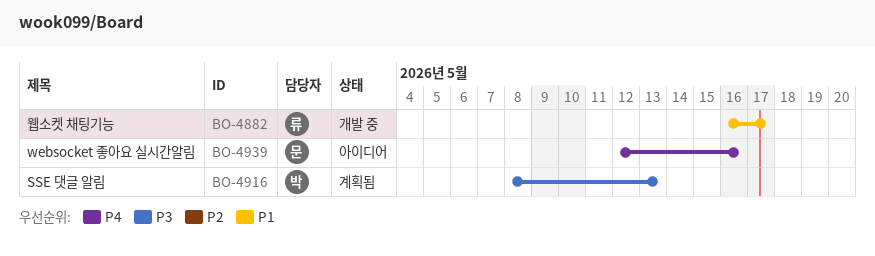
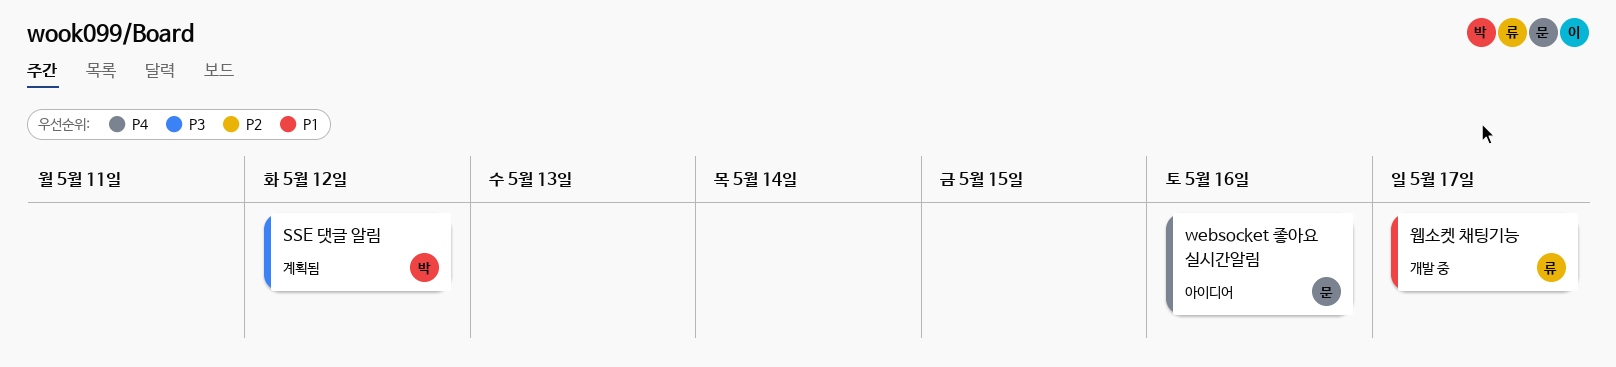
SSE 댓글 알림, due: May 13 -> May 12

